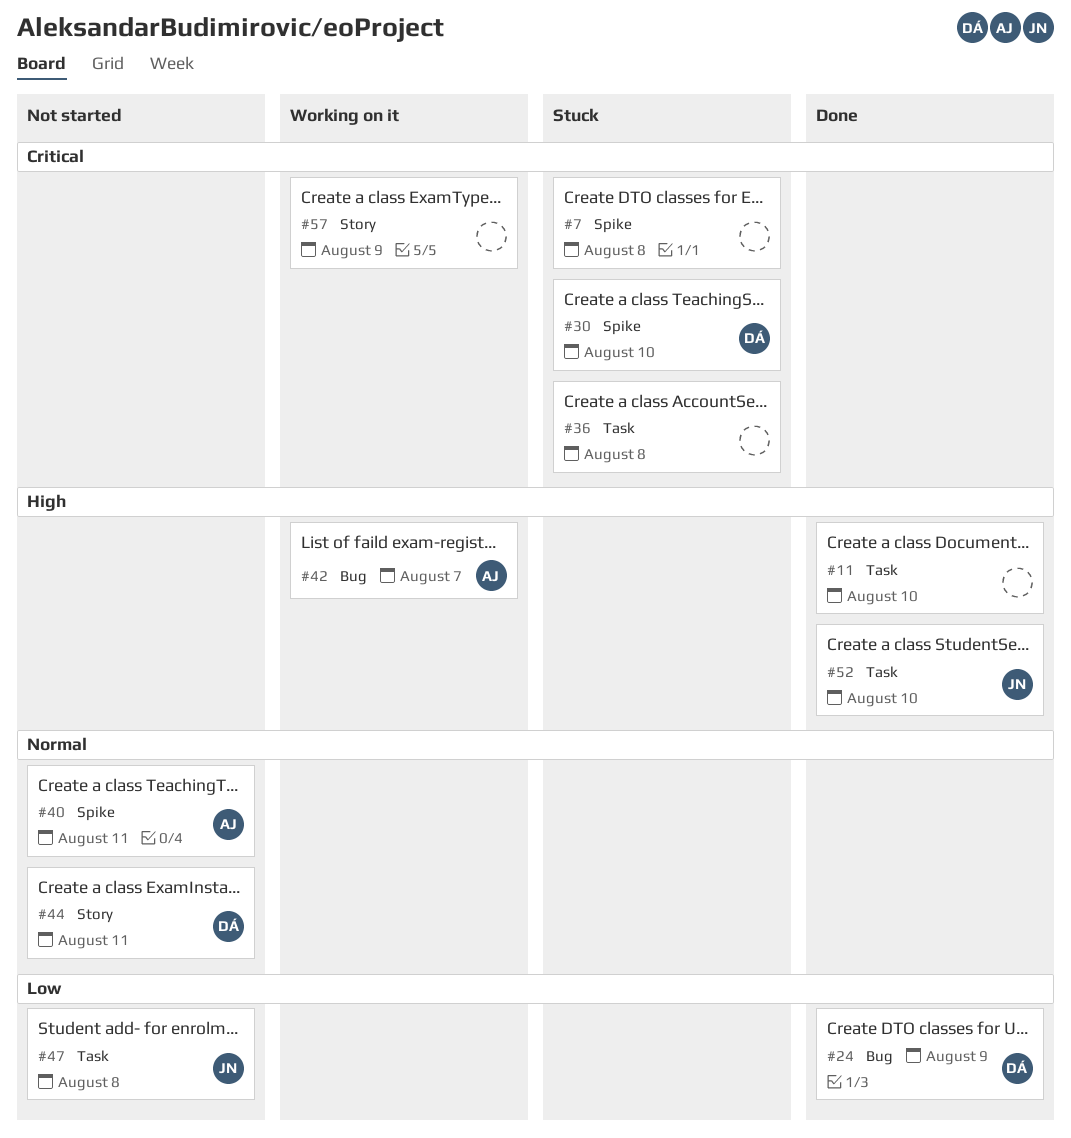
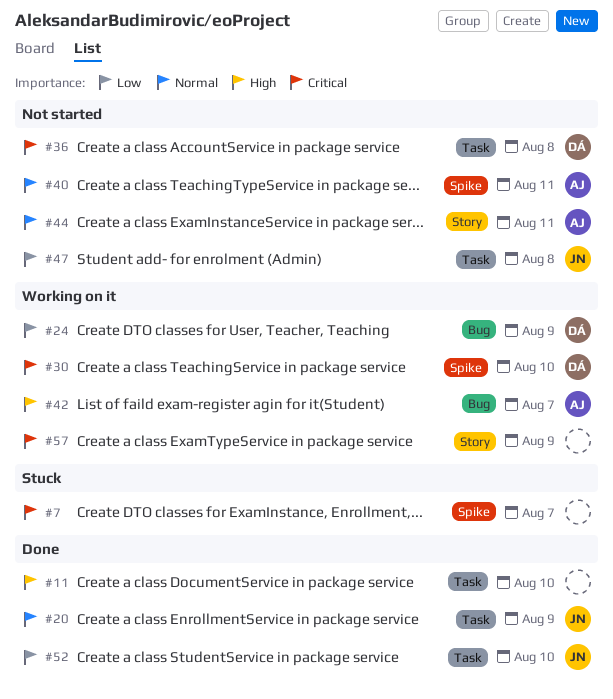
#7, due: Aug 8 -> Aug 7
#20: none -> present
#24, status: Done -> Working on it
#30, status: Stuck -> Working on it
#36, status: Stuck -> Not started
#36, owner: none -> DÁ
#44, owner: DÁ -> AJ
#52, priority: High -> Low

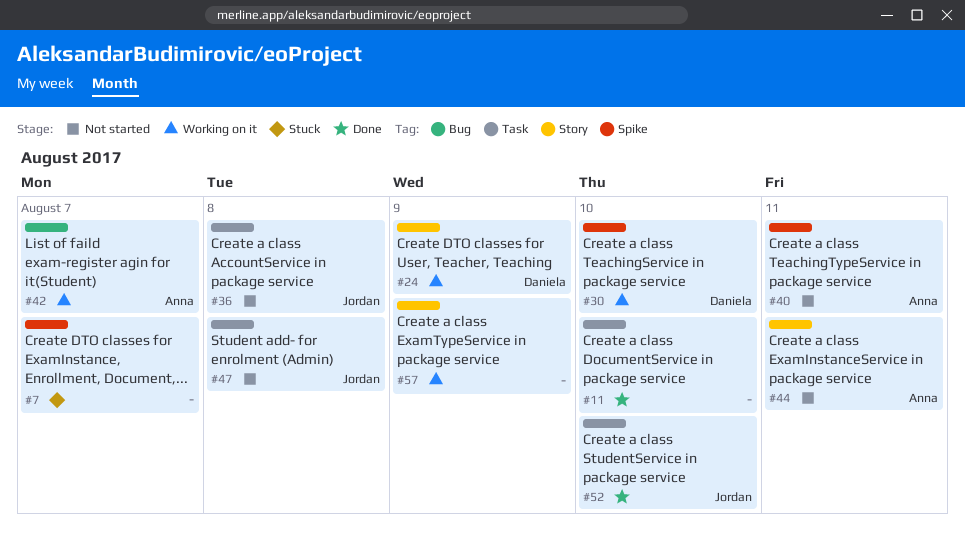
#20: present -> none
#24, label: Bug -> Story
#36, owner: Daniela -> Jordan

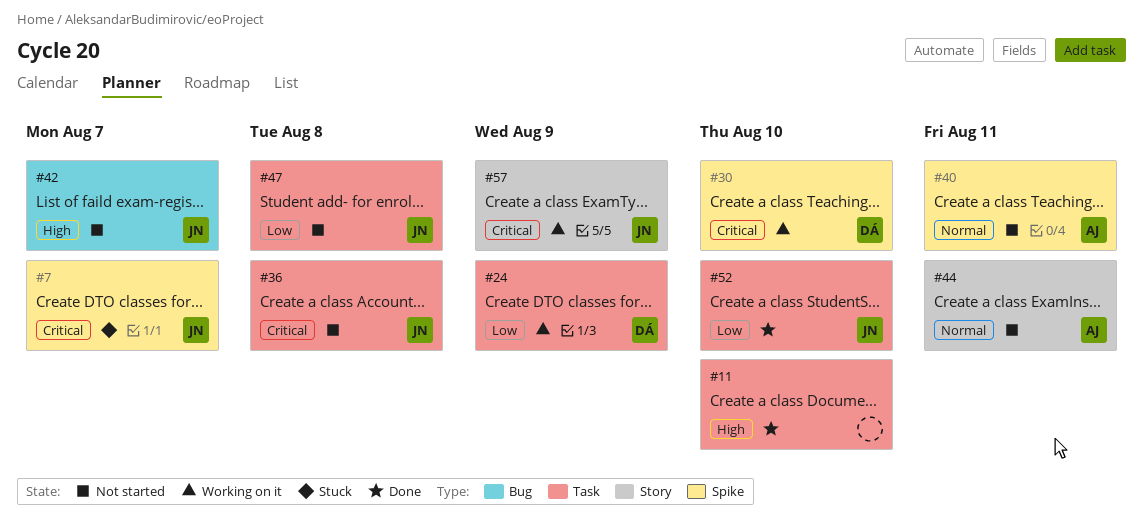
#7, owner: none -> Jordan
#24, label: Story -> Task
#42, status: Working on it -> Not started
#42, owner: Anna -> Jordan
#57, owner: none -> Jordan

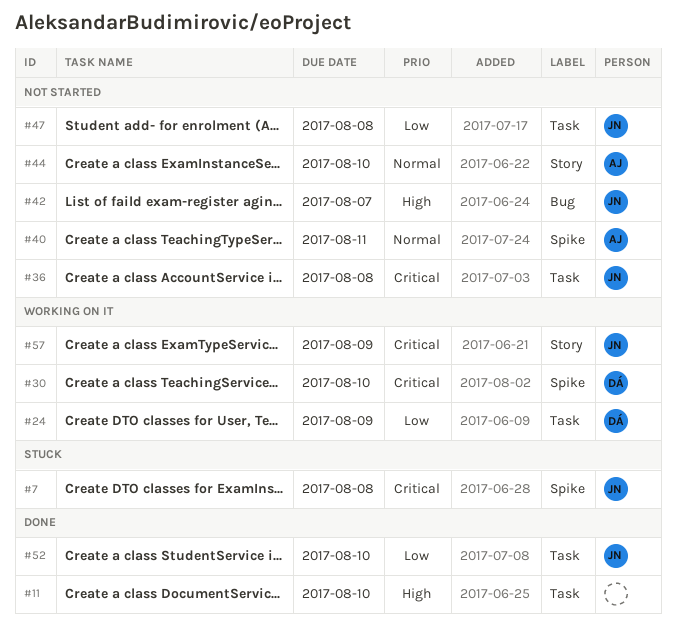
#7, due: Aug 7 -> Aug 8
#44, due: Aug 11 -> Aug 10

